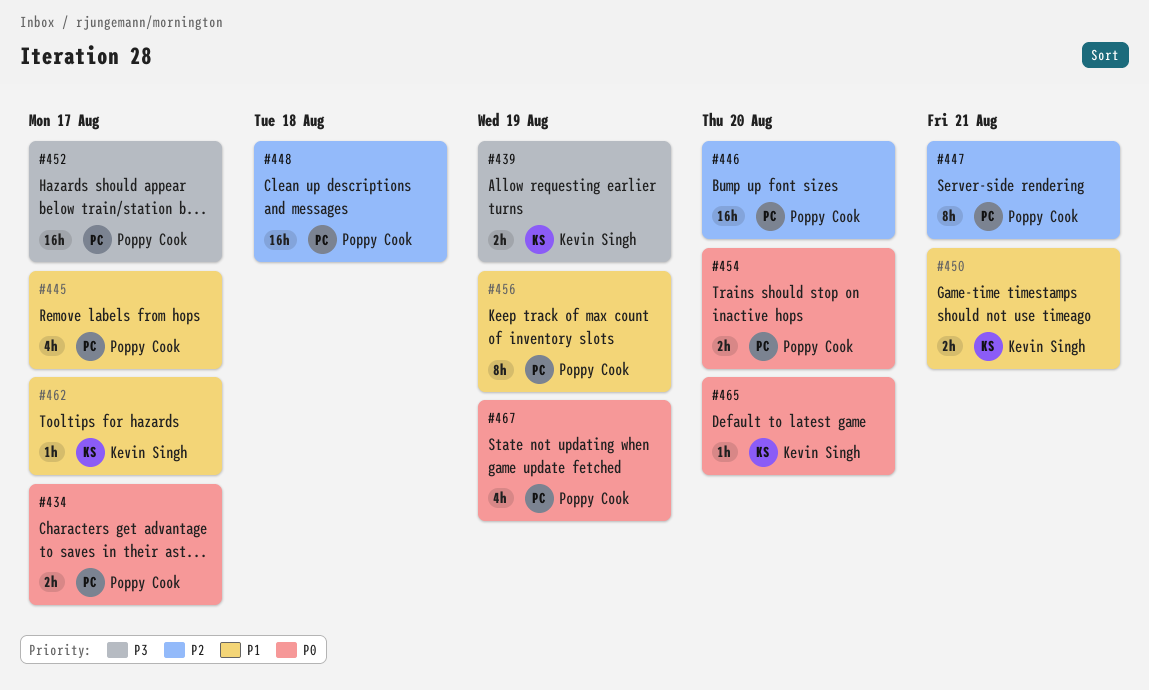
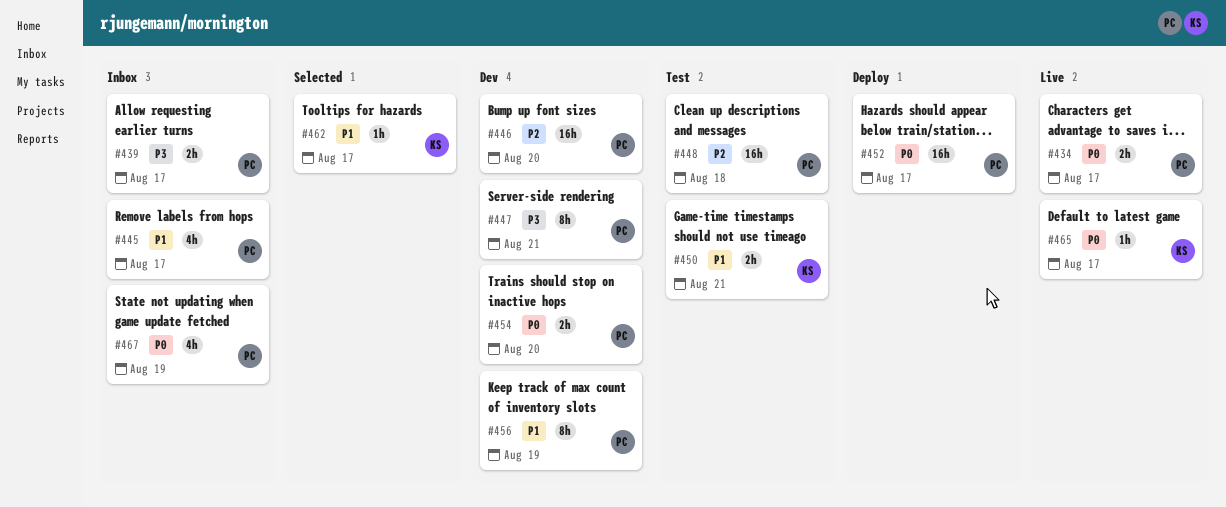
#439, owner: Kevin Singh -> Poppy Cook
#439, due: Aug 19 -> Aug 17
#447, priority: P2 -> P3
#452, priority: P3 -> P0
#465, due: Aug 20 -> Aug 17

